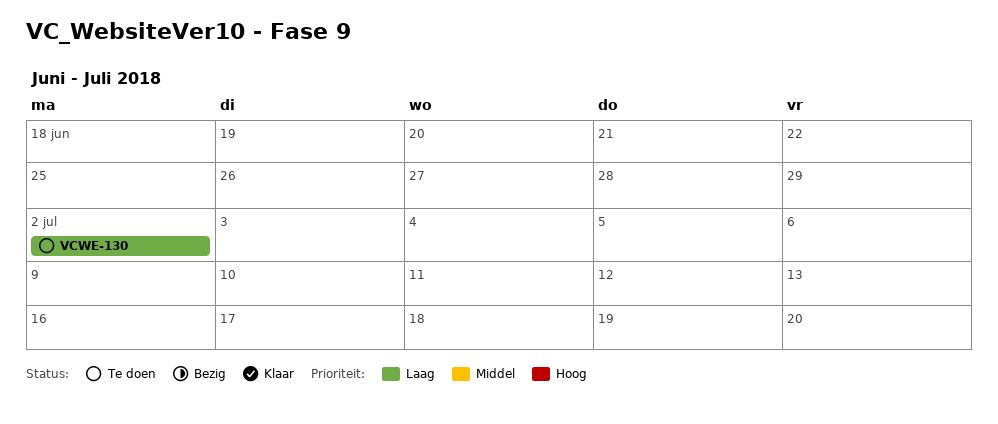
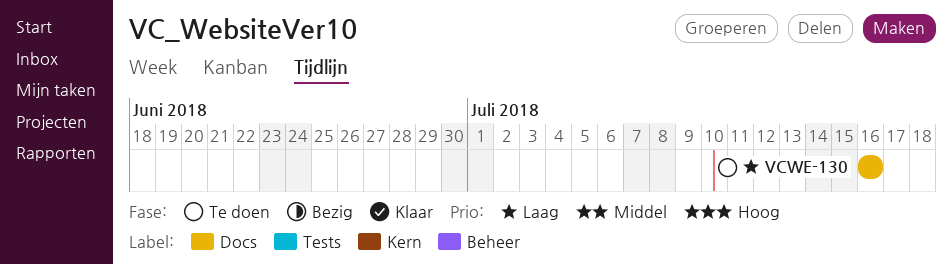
VCWE-130, start: Jul 2 -> Jul 16
VCWE-130, due: Jul 2 -> Jul 16

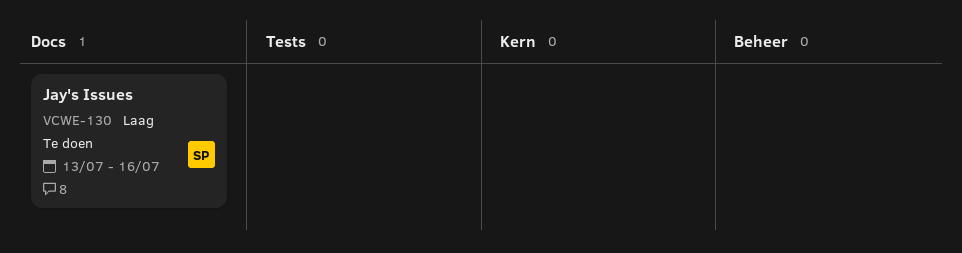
VCWE-130, start: Jul 16 -> Jul 13

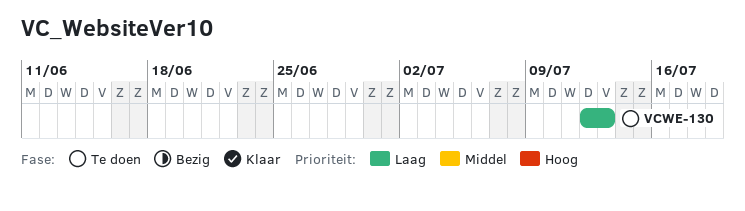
VCWE-130, start: Jul 13 -> Jul 12
VCWE-130, due: Jul 16 -> Jul 13

